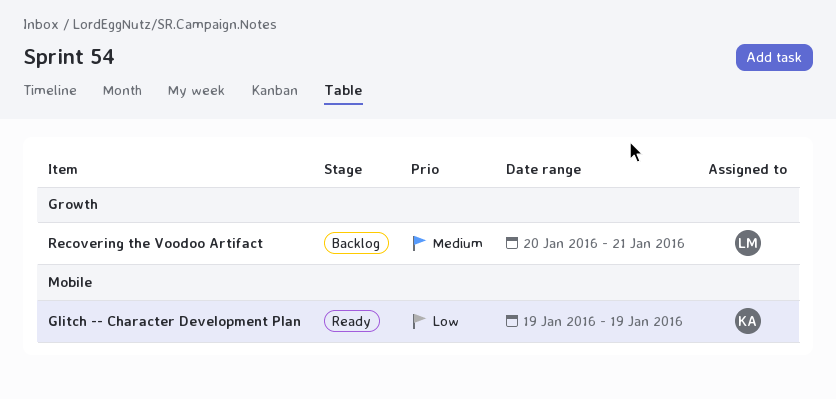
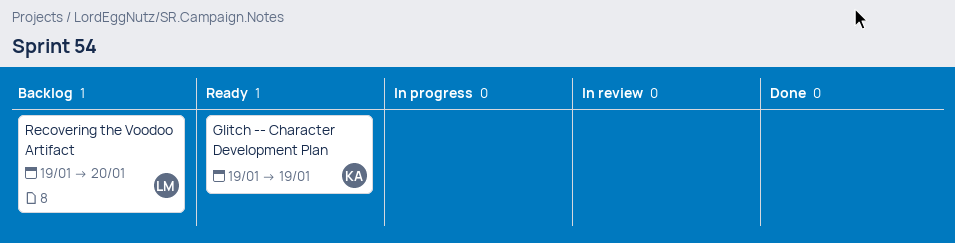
Recovering the Voodoo Artifact, start: Jan 20 -> Jan 19
Recovering the Voodoo Artifact, due: Jan 21 -> Jan 20

